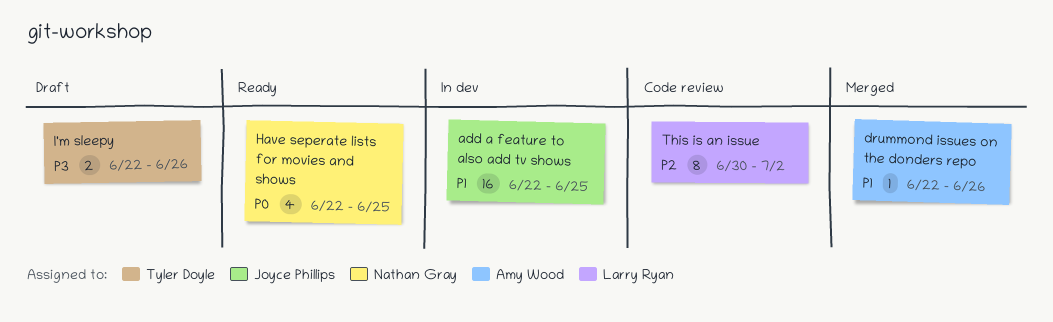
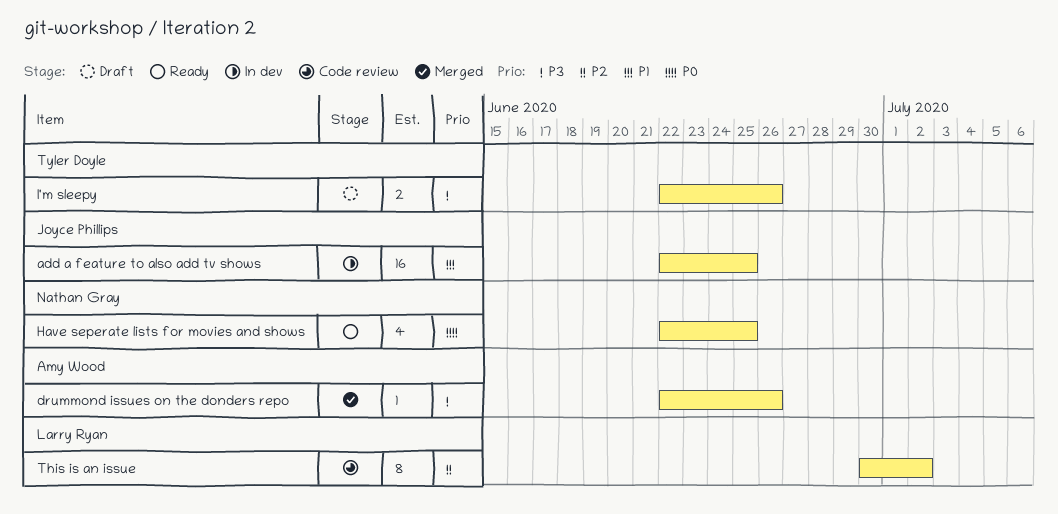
drummond issues on the donders repo, priority: P1 -> P3

